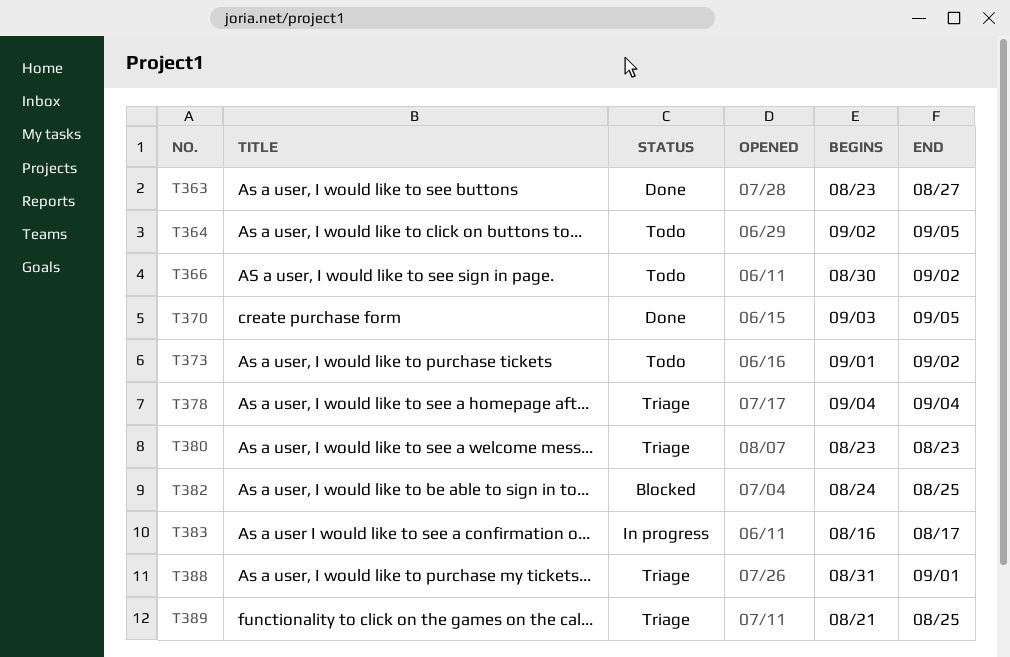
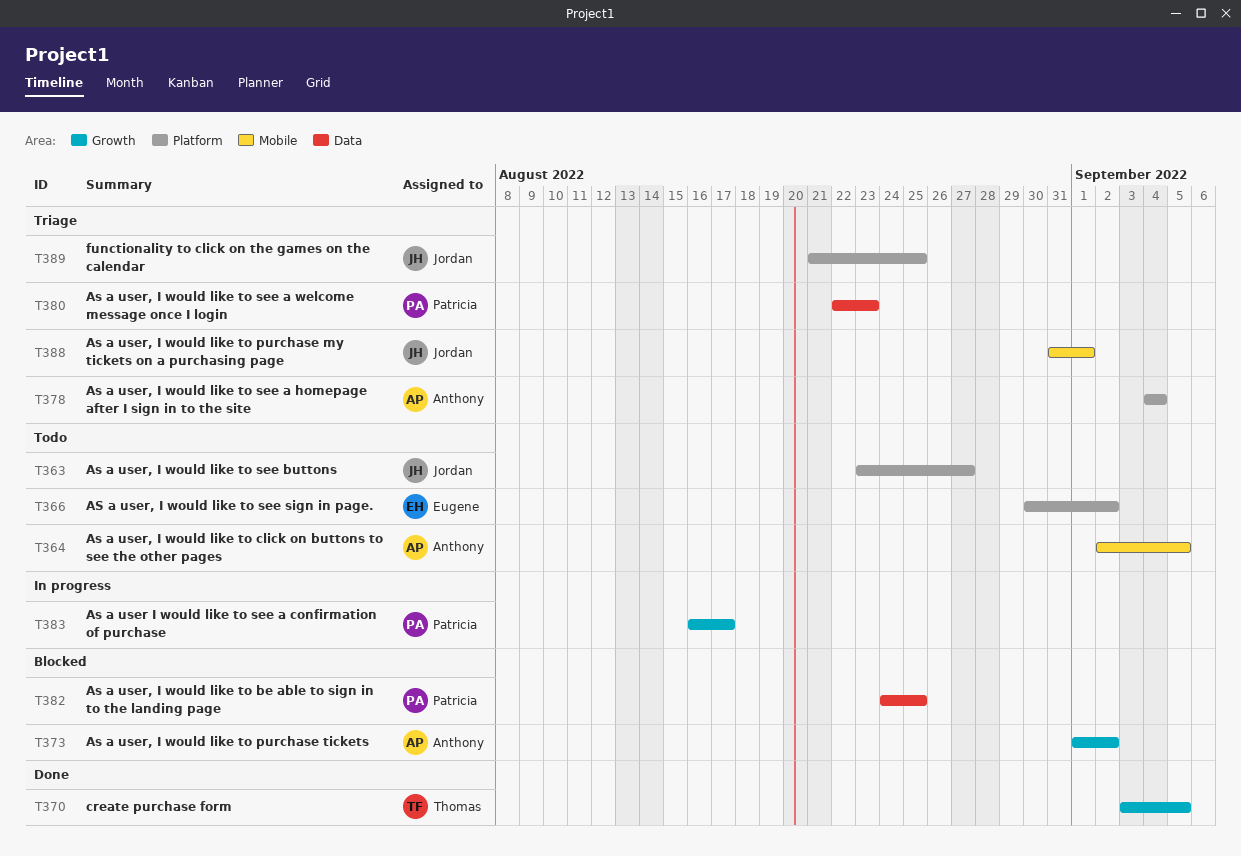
T363, status: Done -> Todo
T373, status: Todo -> Blocked
T380, start: Aug 23 -> Aug 22

